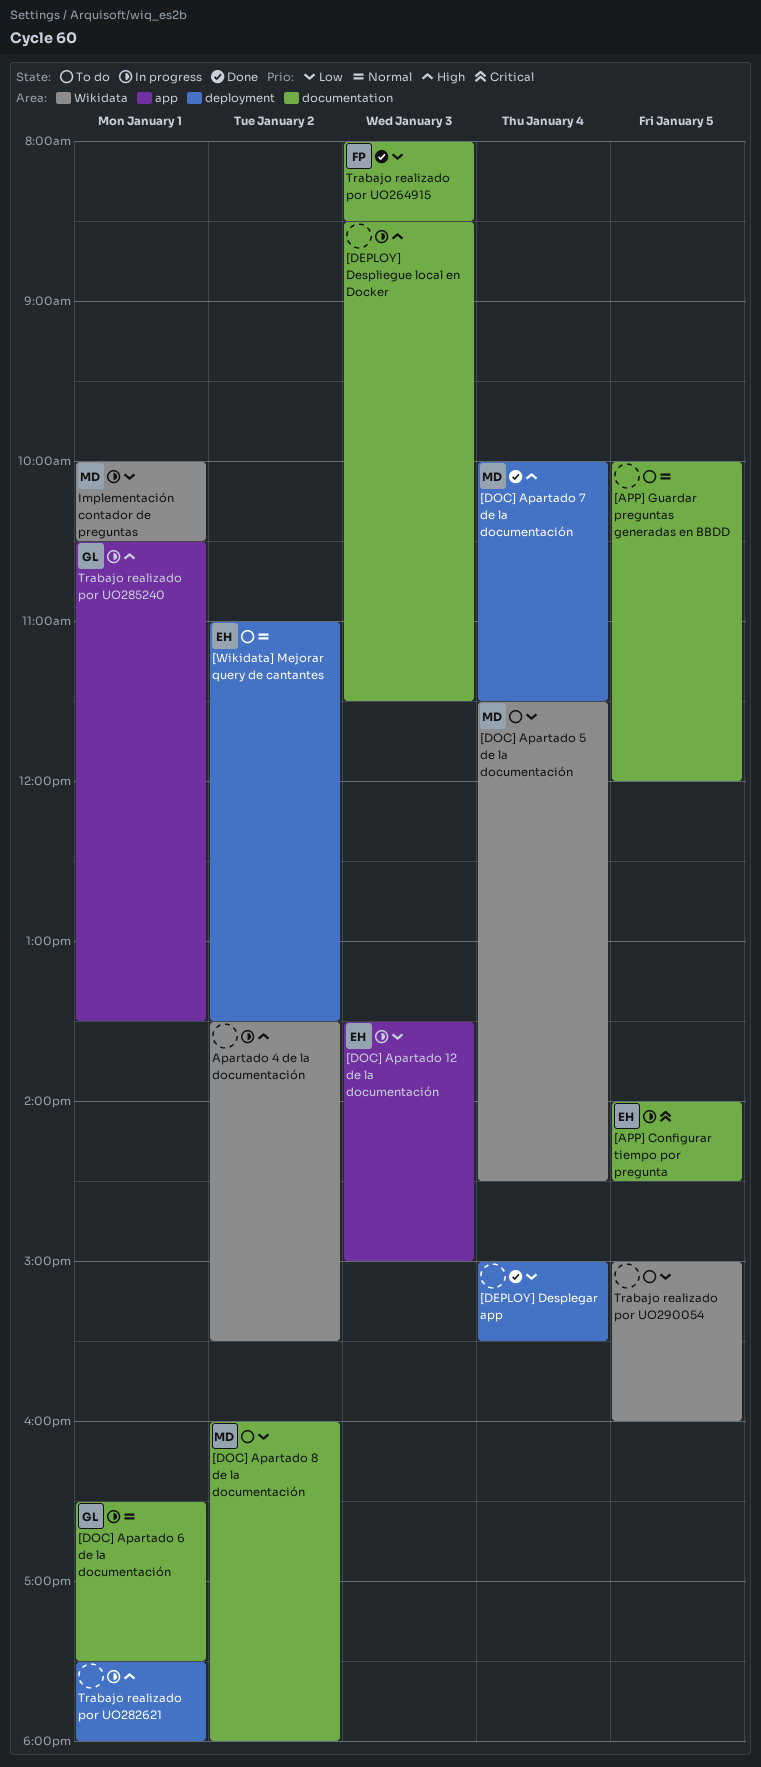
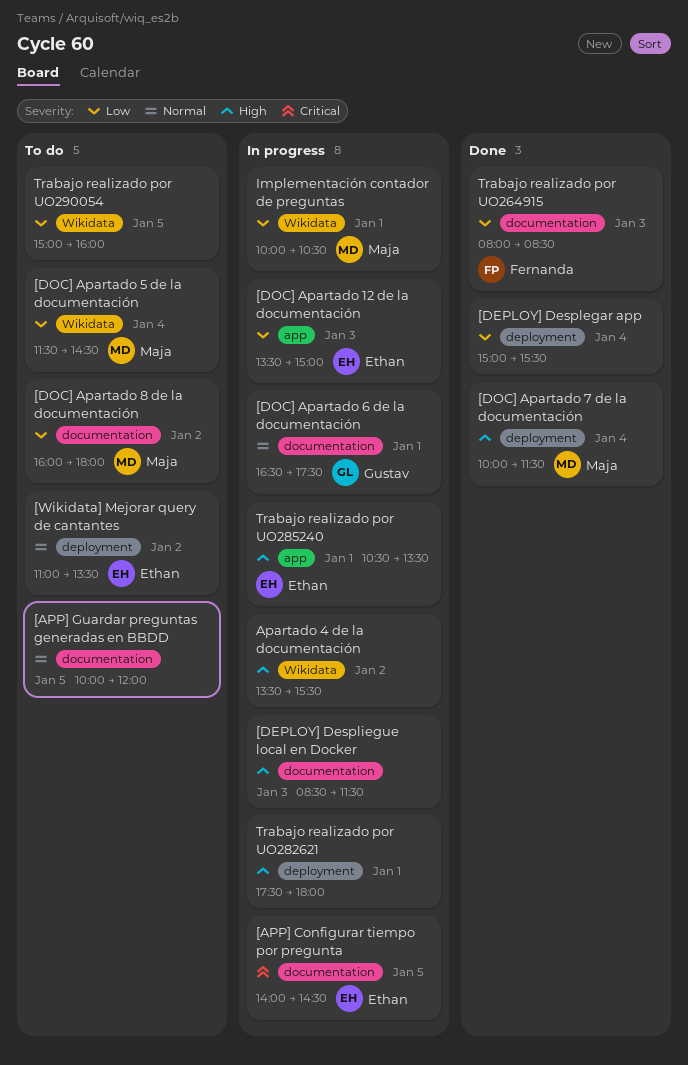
Trabajo realizado por UO285240, owner: Gustav -> Ethan

